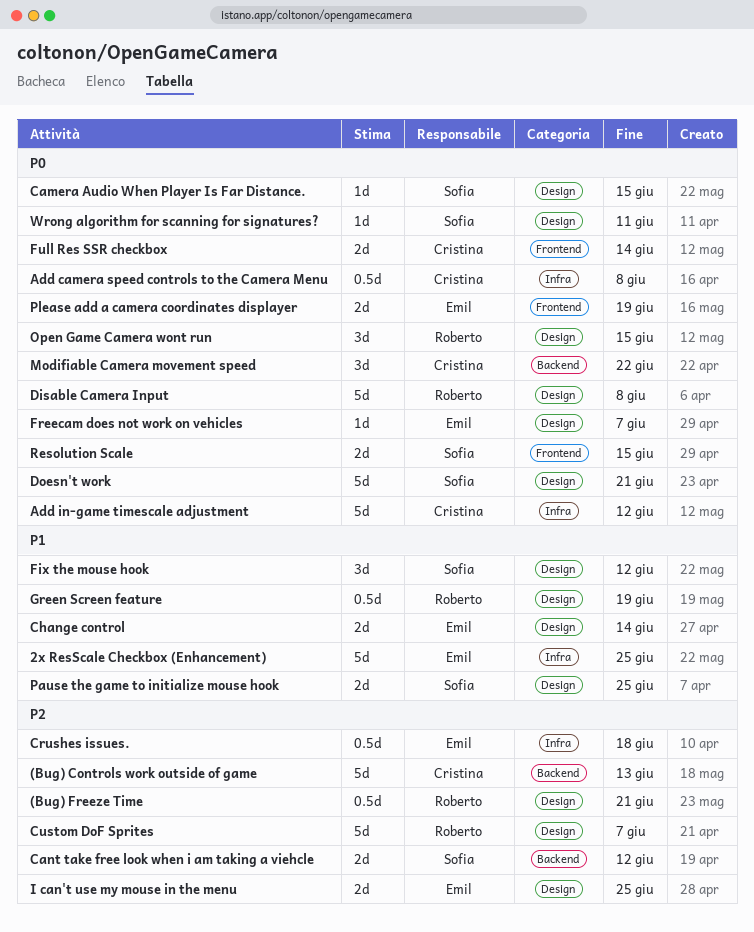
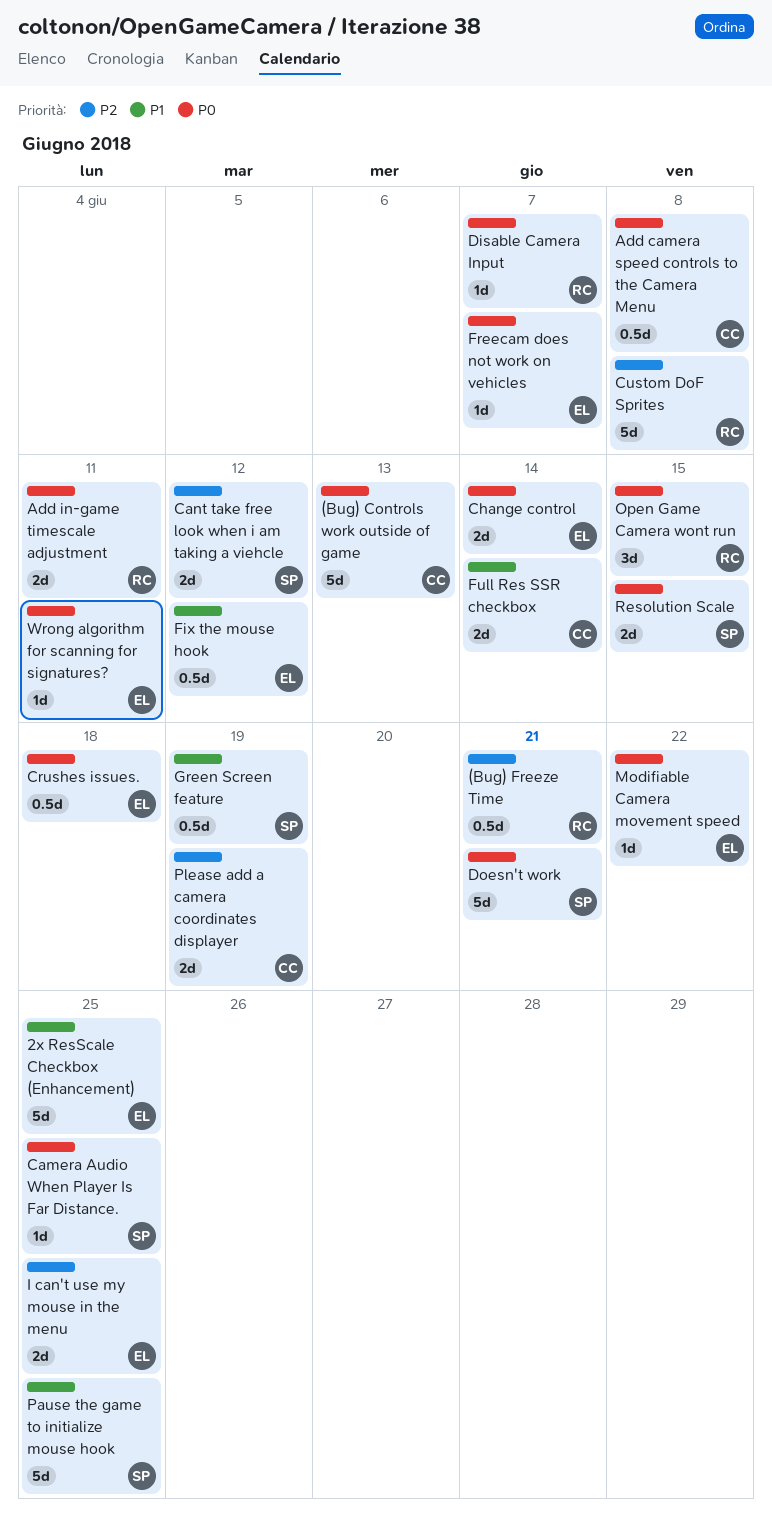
(Bug) Controls work outside of game, priority: P2 -> P0
Add in-game timescale adjustment, owner: Cristina -> Roberto
Add in-game timescale adjustment, estimate: 5d -> 2d
Add in-game timescale adjustment, due: Jun 12 -> Jun 11
Camera Audio When Player Is Far Distance., due: Jun 15 -> Jun 25
Change control, priority: P1 -> P0
Crushes issues., priority: P2 -> P0
Custom DoF Sprites, due: Jun 7 -> Jun 8
Disable Camera Input, estimate: 5d -> 1d
Disable Camera Input, due: Jun 8 -> Jun 7
Fix the mouse hook, owner: Sofia -> Emil
Fix the mouse hook, estimate: 3d -> 0.5d
Full Res SSR checkbox, priority: P0 -> P1
Green Screen feature, owner: Roberto -> Sofia
Modifiable Camera movement speed, owner: Cristina -> Emil
Modifiable Camera movement speed, estimate: 3d -> 1d
Pause the game to initialize mouse hook, estimate: 2d -> 5d
Please add a camera coordinates displayer, owner: Emil -> Cristina
Please add a camera coordinates displayer, priority: P0 -> P2
Wrong algorithm for scanning for signatures?, owner: Sofia -> Emil

